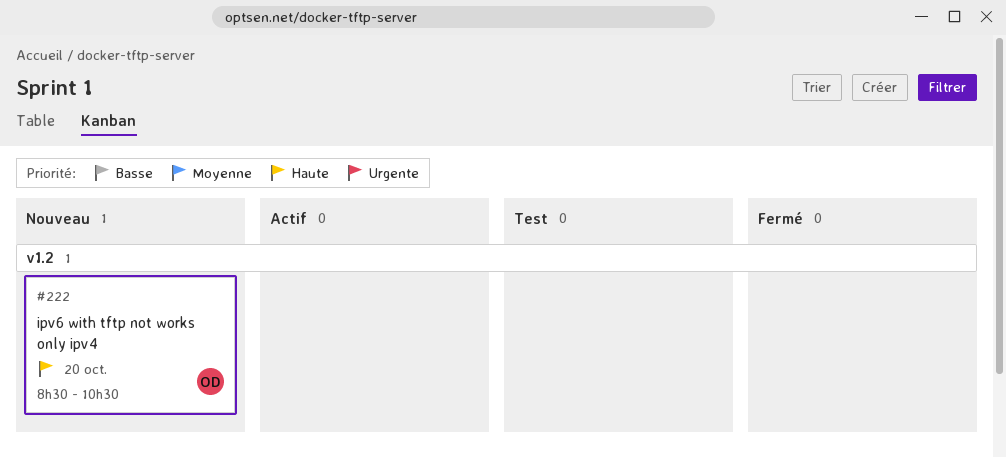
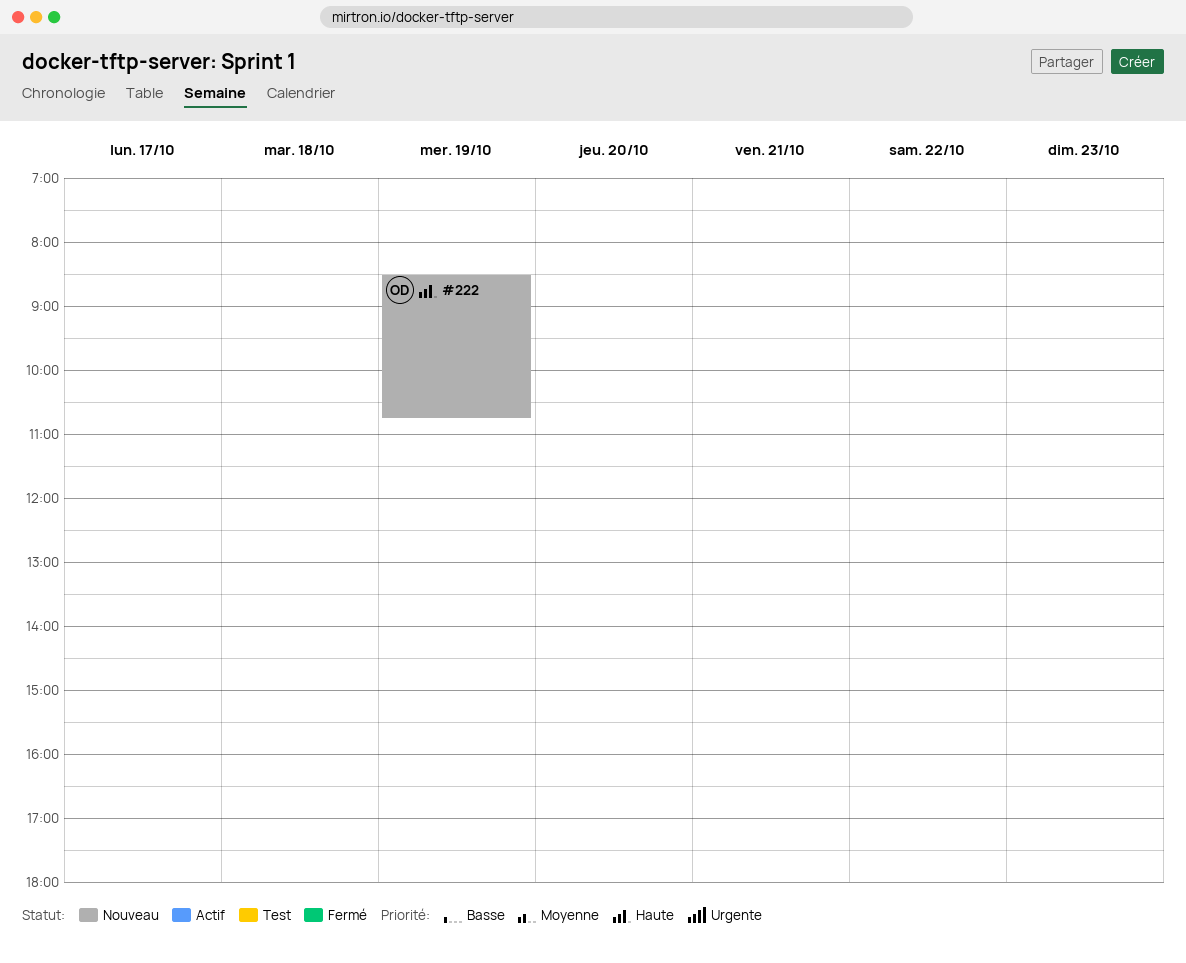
#222, day: Oct 20 -> Oct 19
#222, ends: 10:30 -> 10:45

